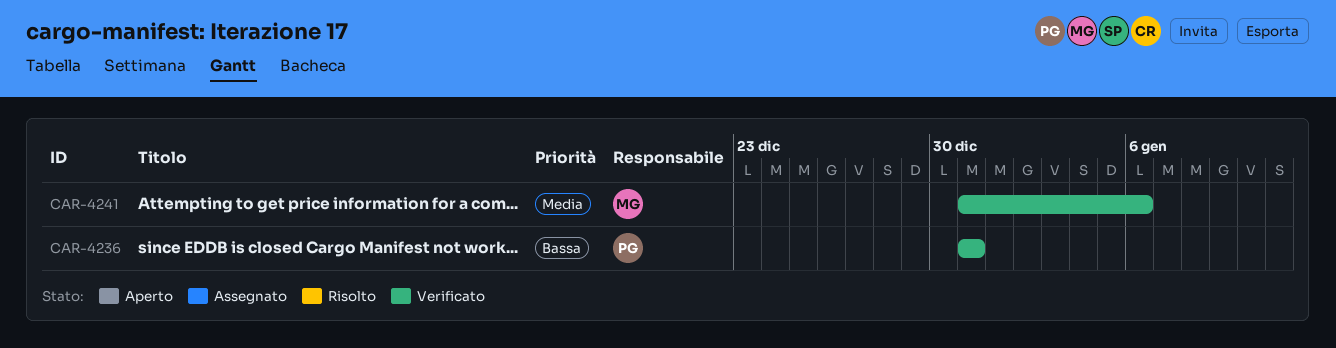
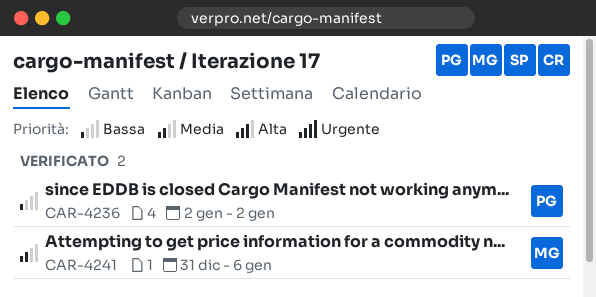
CAR-4236, start: Dec 31 -> Jan 2
CAR-4236, due: Dec 31 -> Jan 2

